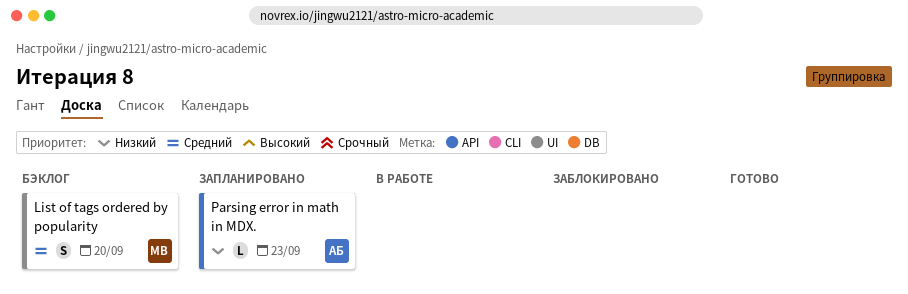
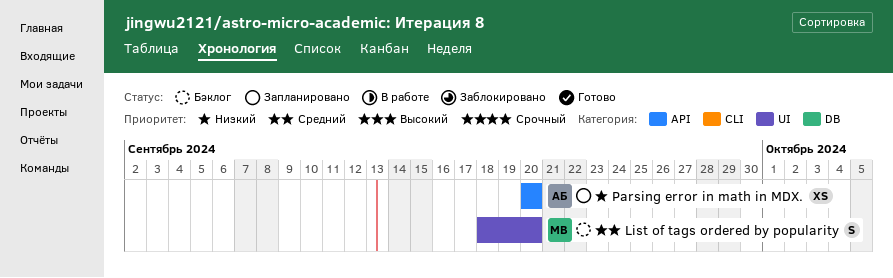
Parsing error in math in MDX., estimate: L -> XS
Parsing error in math in MDX., due: Sep 23 -> Sep 20

